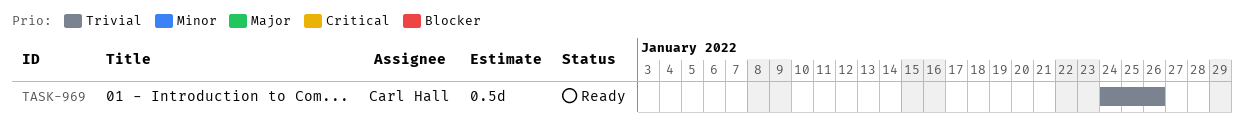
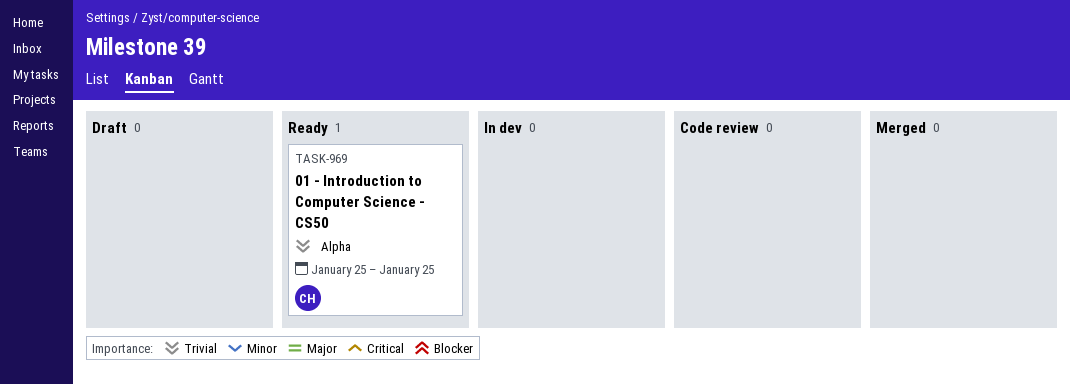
TASK-969, start: Jan 24 -> Jan 25
TASK-969, due: Jan 26 -> Jan 25

